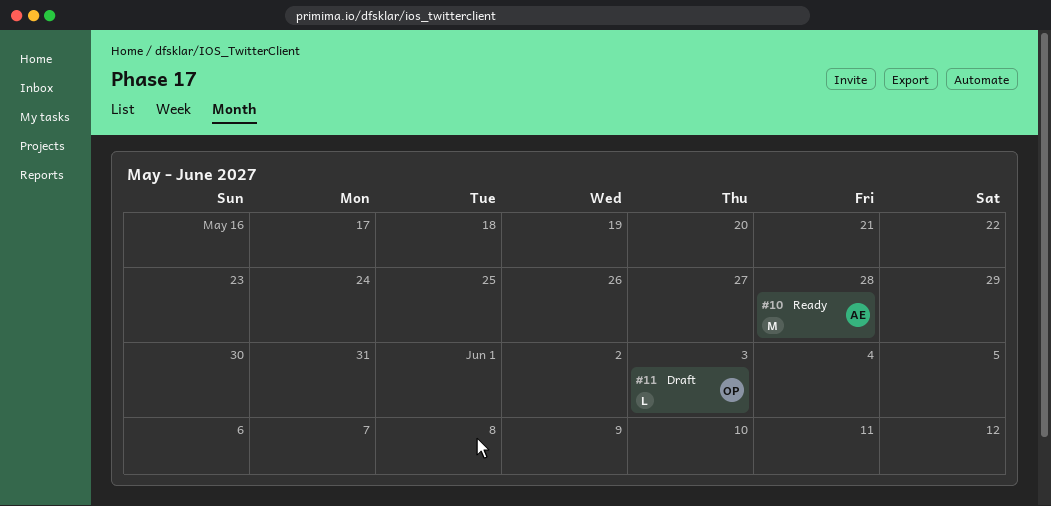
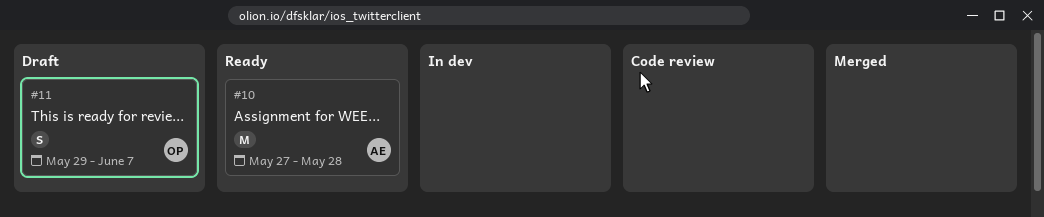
#11, estimate: L -> S
#11, due: Jun 3 -> Jun 7

